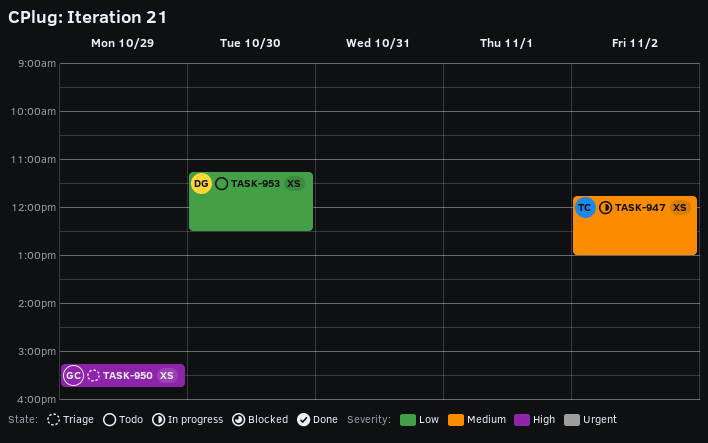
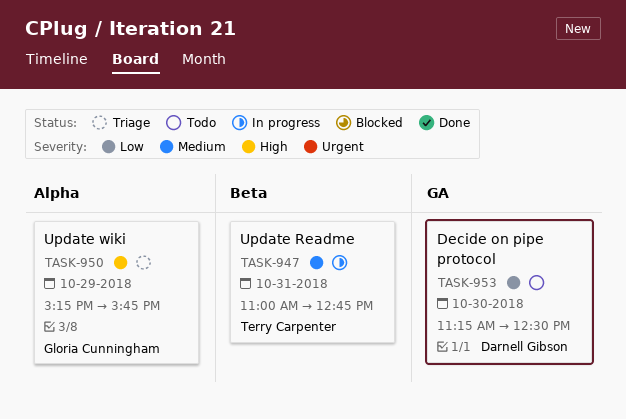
TASK-947, day: Nov 2 -> Oct 31
TASK-947, begins: 11:45 -> 11:00
TASK-947, ends: 13:00 -> 12:45

